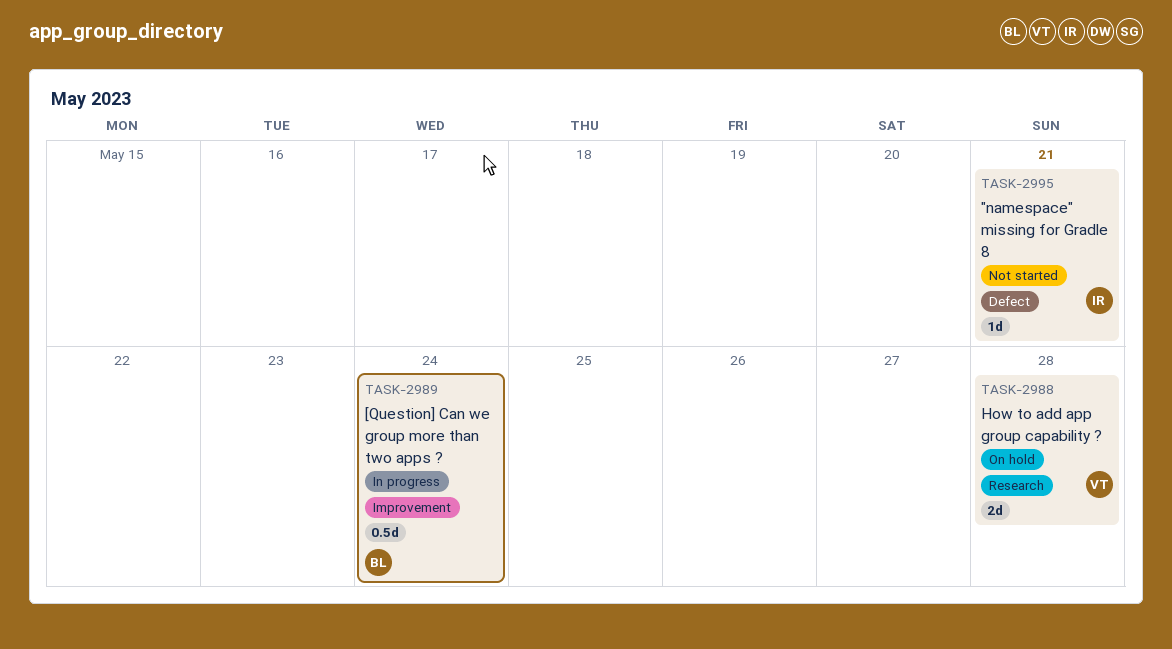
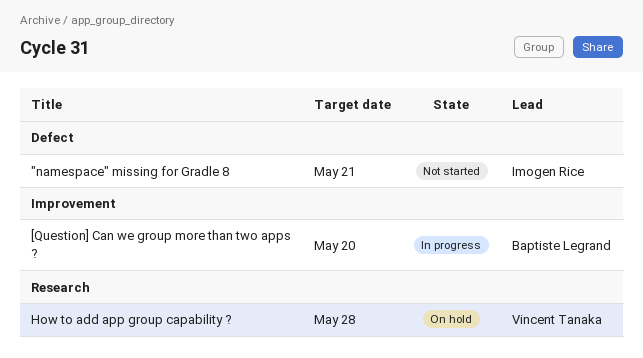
[Question] Can we group more than two apps ?, due: May 24 -> May 20

